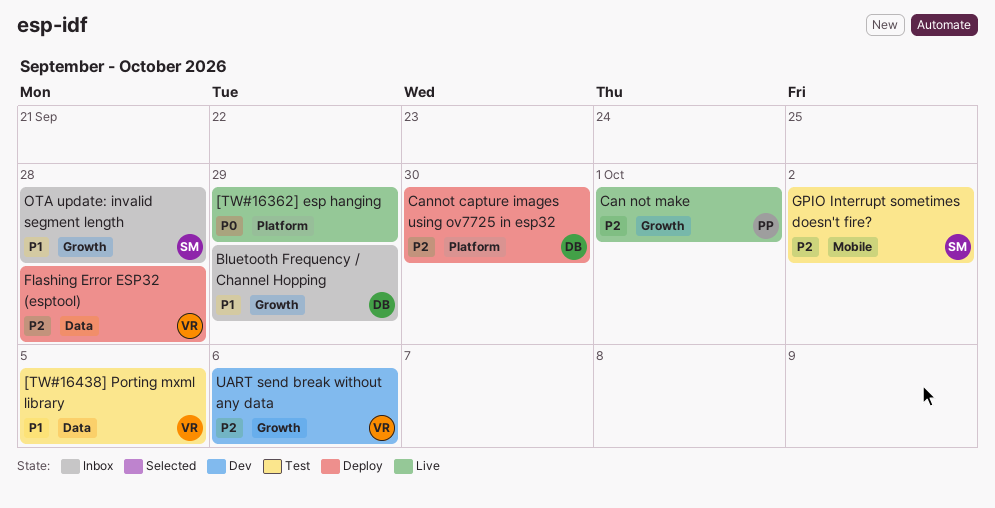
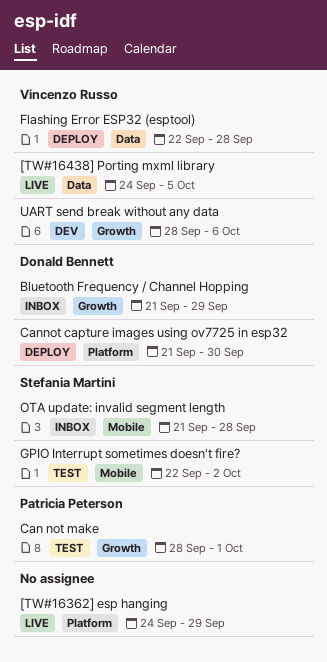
[TW#16438] Porting mxml library, status: Test -> Live
Can not make, status: Live -> Test
OTA update: invalid segment length, label: Growth -> Mobile

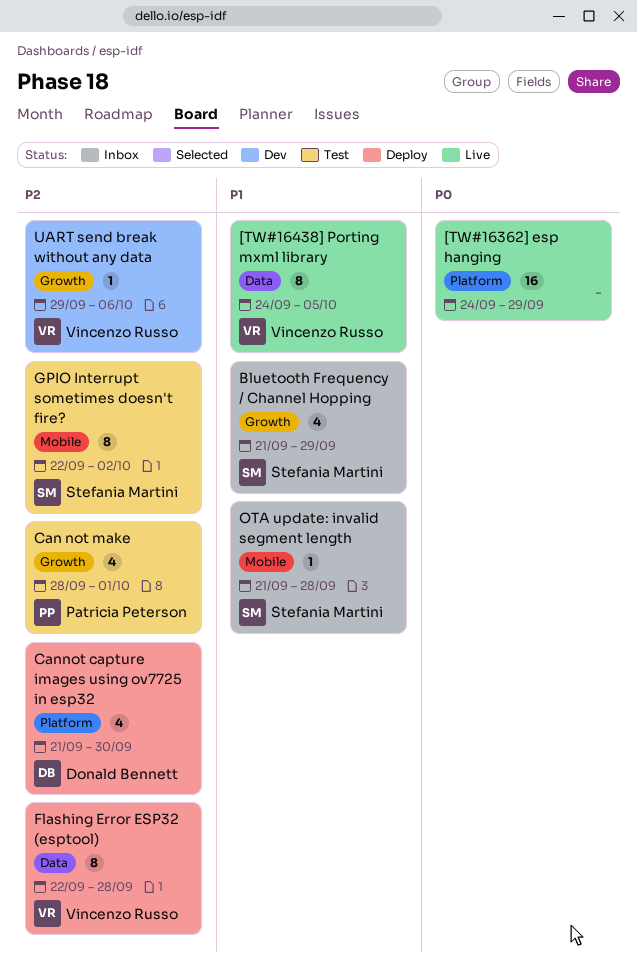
Bluetooth Frequency / Channel Hopping, owner: Donald Bennett -> Stefania Martini
UART send break without any data, start: Sep 28 -> Sep 29

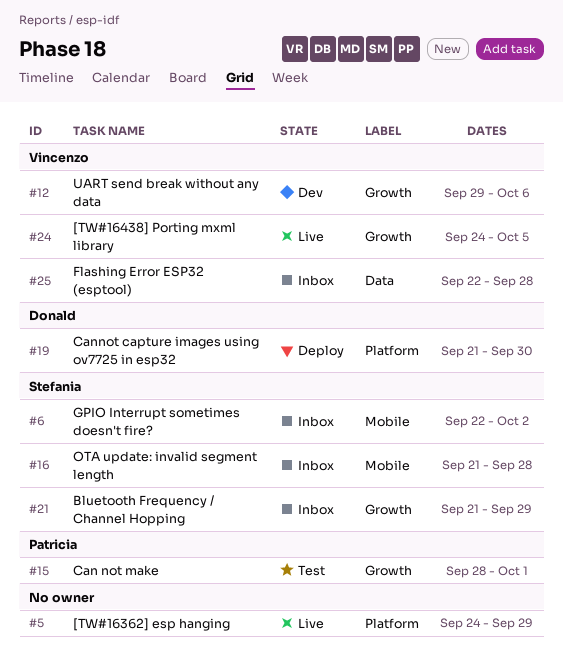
[TW#16438] Porting mxml library, label: Data -> Growth
Flashing Error ESP32 (esptool), status: Deploy -> Inbox
GPIO Interrupt sometimes doesn't fire?, status: Test -> Inbox

